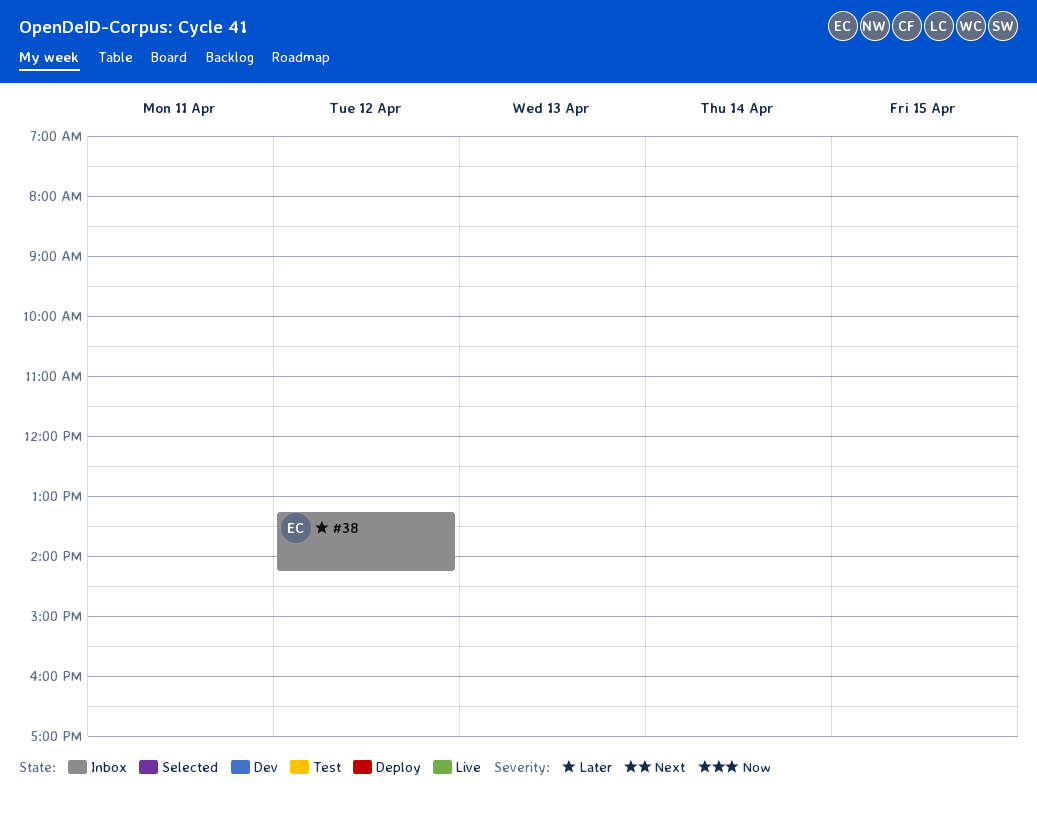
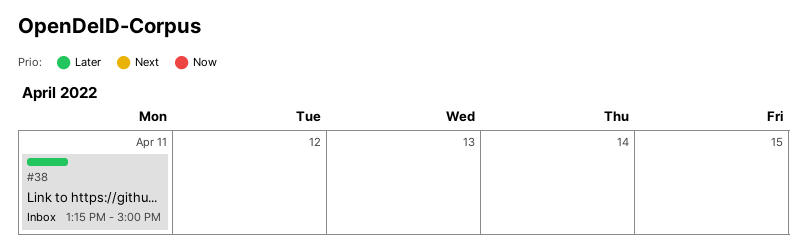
#38, day: Apr 12 -> Apr 11
#38, ends: 14:15 -> 15:00

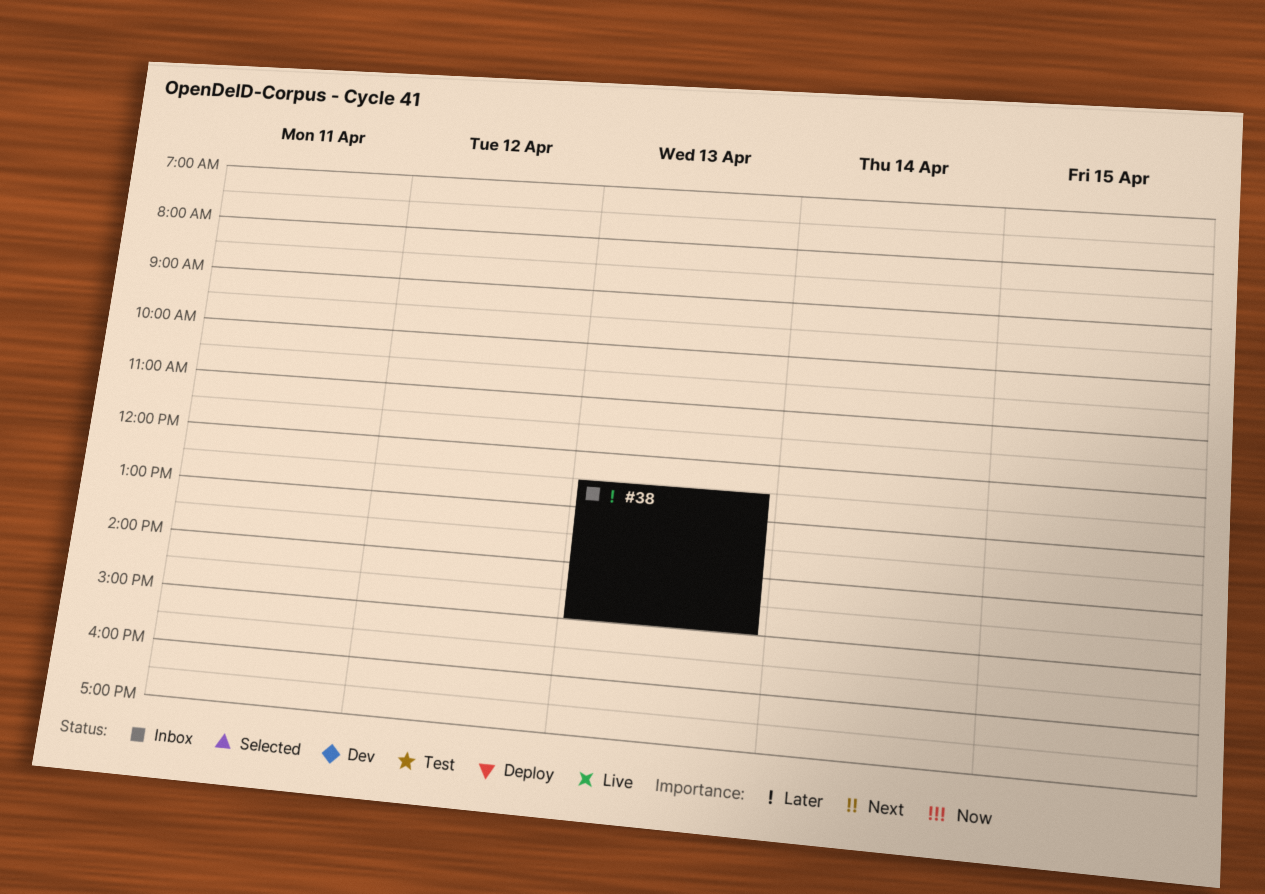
#38, day: Apr 11 -> Apr 13
#38, begins: 13:15 -> 12:30

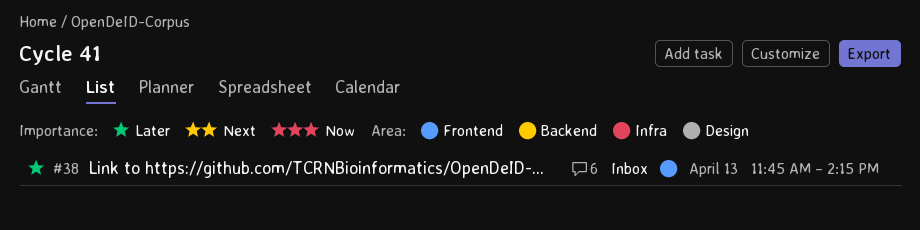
#38, begins: 12:30 -> 11:45
#38, ends: 15:00 -> 14:15

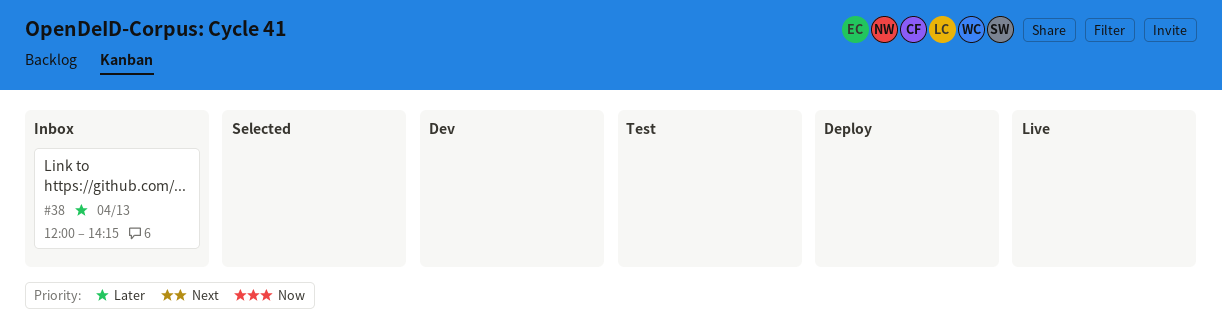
#38, begins: 11:45 -> 12:00

